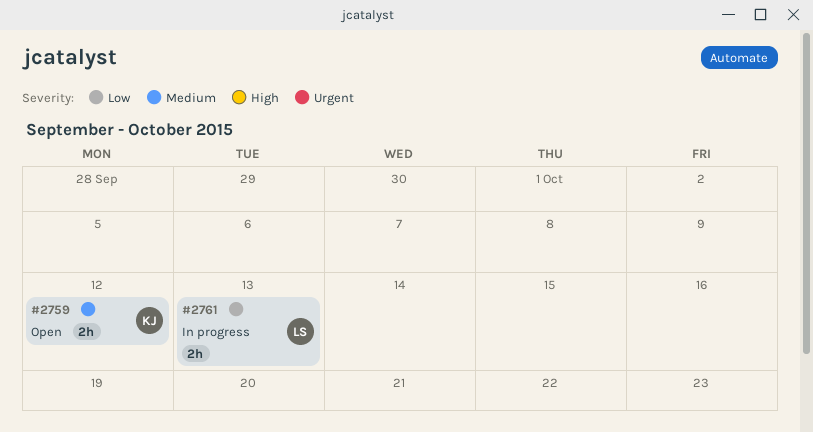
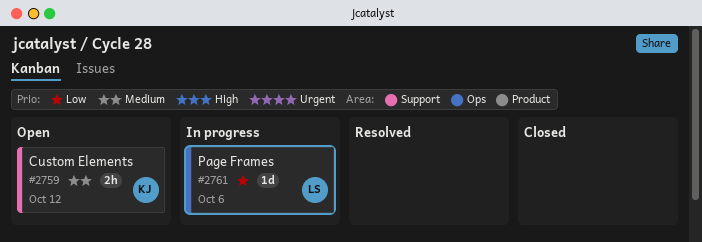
#2761, estimate: 2h -> 1d
#2761, due: Oct 13 -> Oct 6

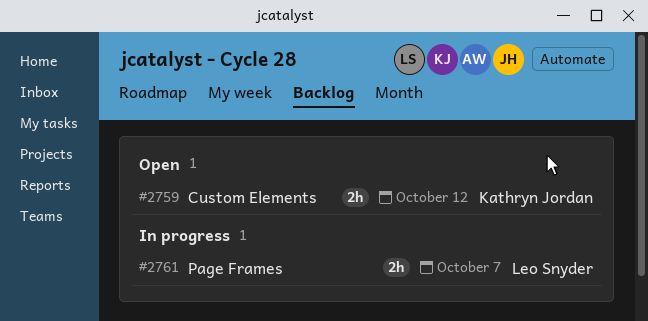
#2761, estimate: 1d -> 2h
#2761, due: Oct 6 -> Oct 7

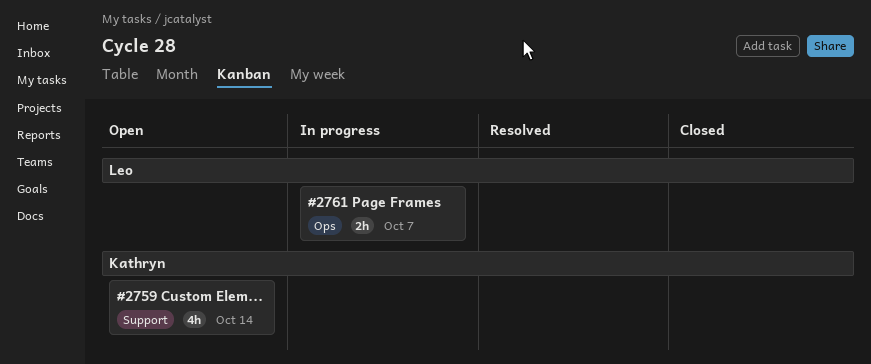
#2759, estimate: 2h -> 4h
#2759, due: Oct 12 -> Oct 14

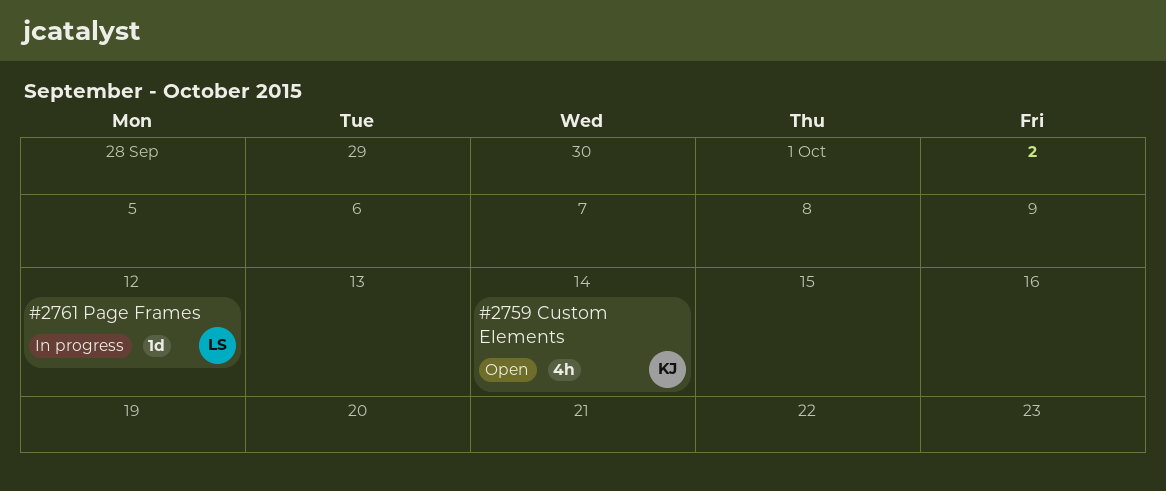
#2761, estimate: 2h -> 1d
#2761, due: Oct 7 -> Oct 12

